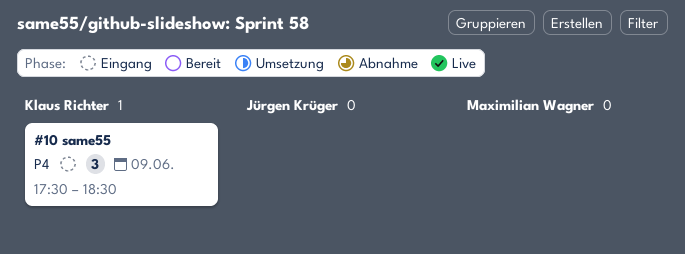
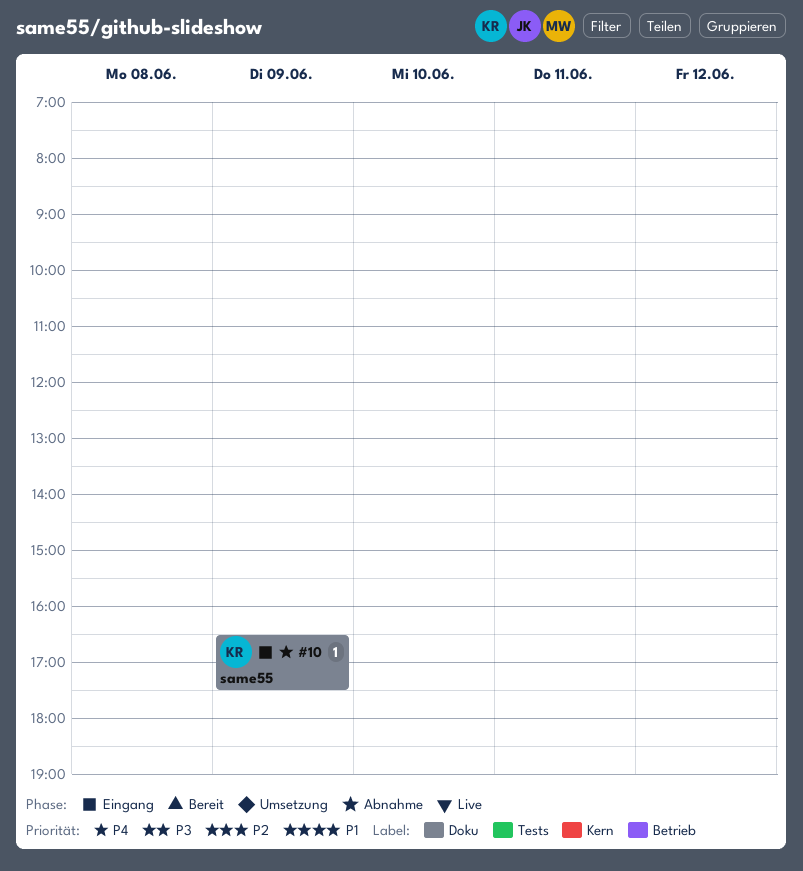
#10, estimate: 3 -> 1
#10, begins: 17:30 -> 16:30
#10, ends: 18:30 -> 17:30

